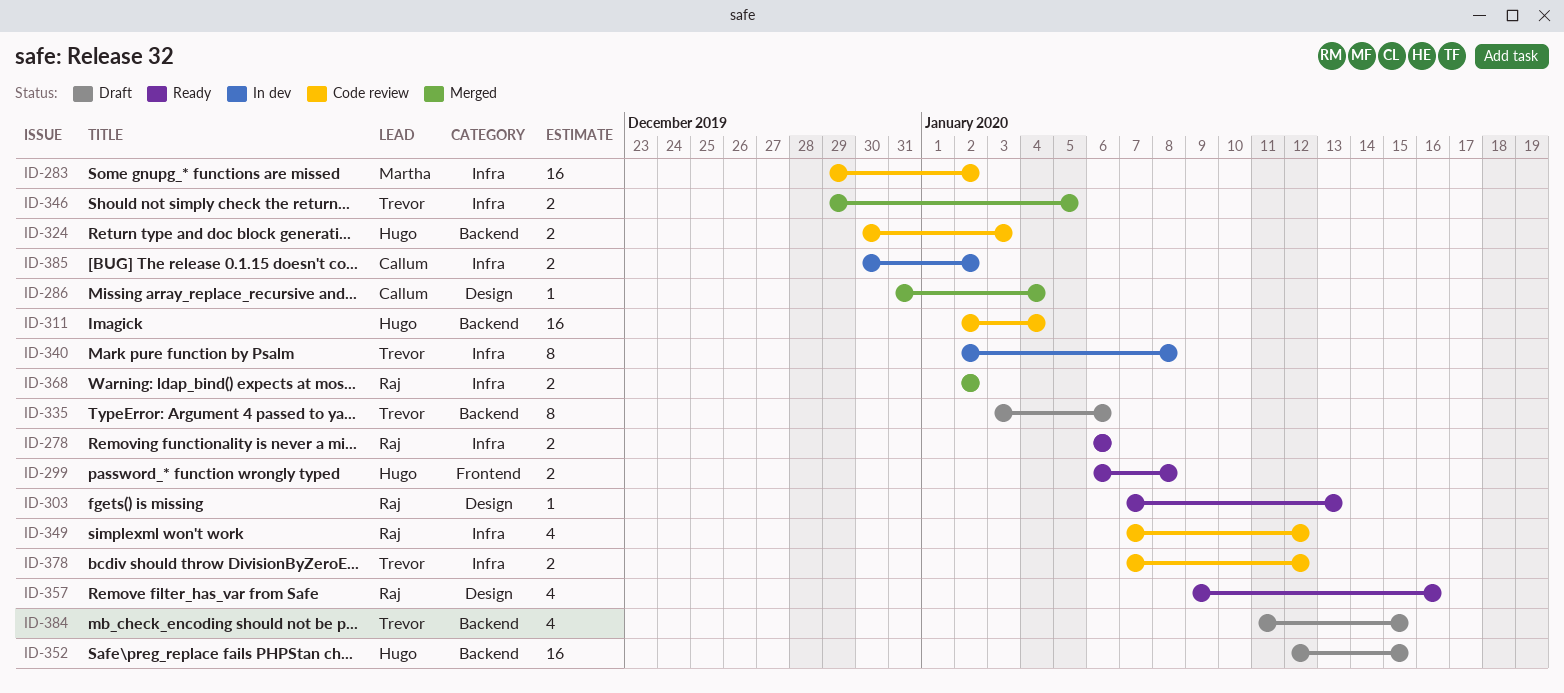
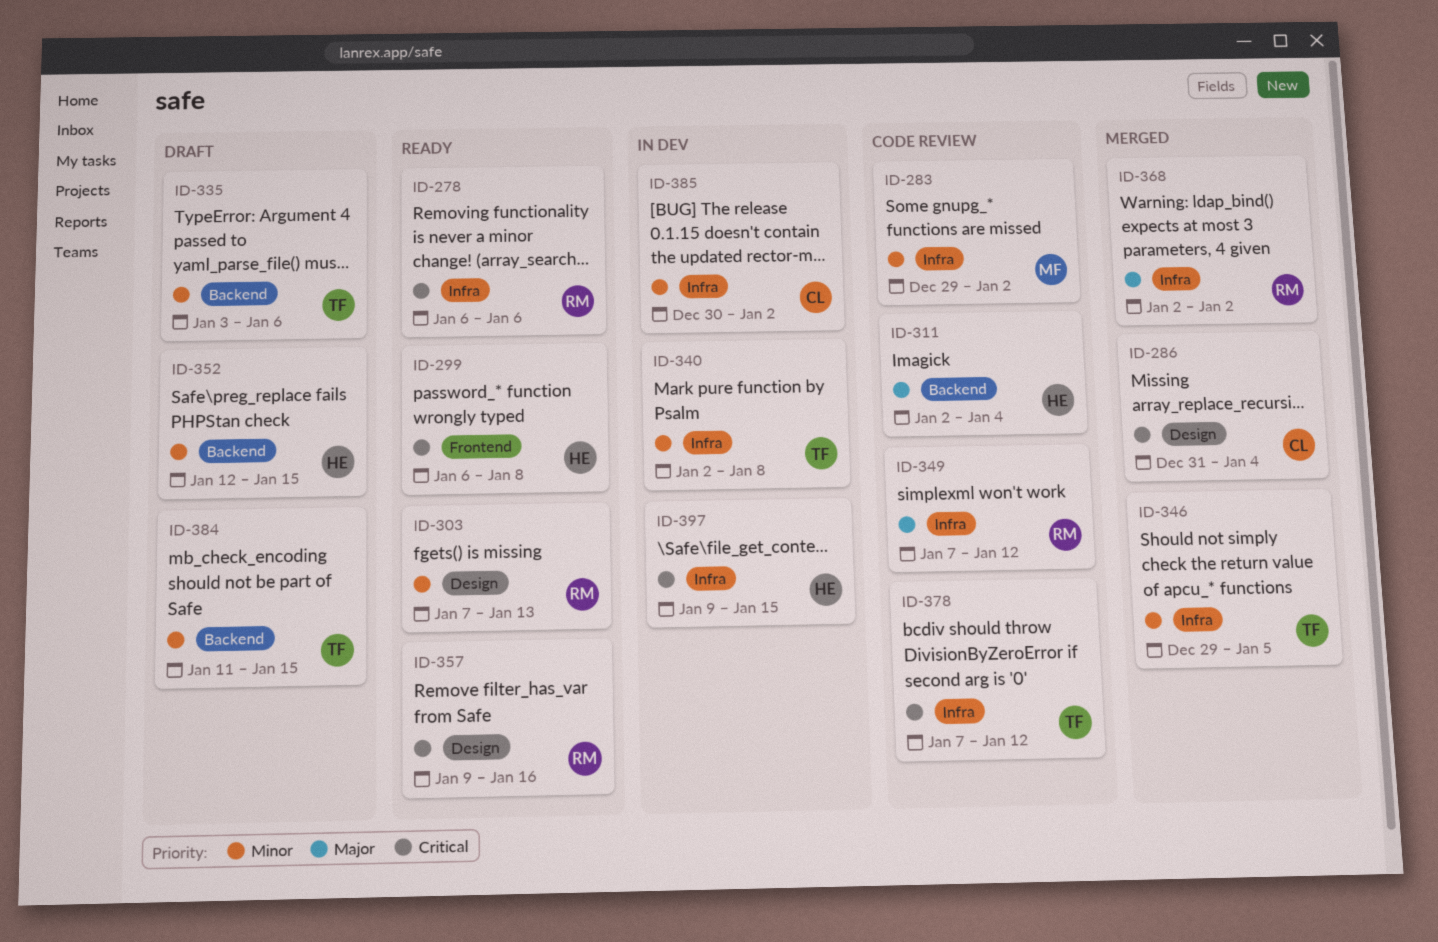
ID-324: present -> none
ID-397: none -> present

